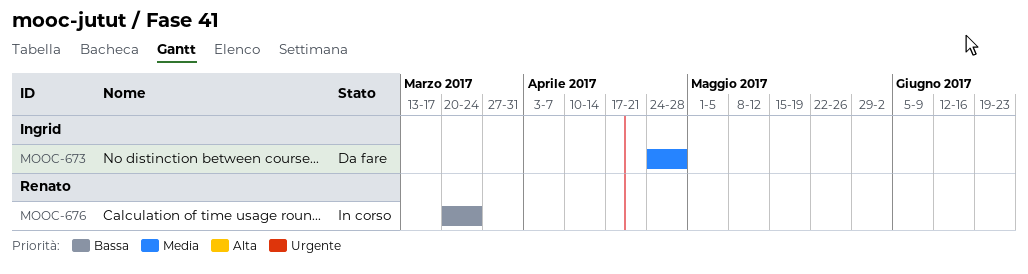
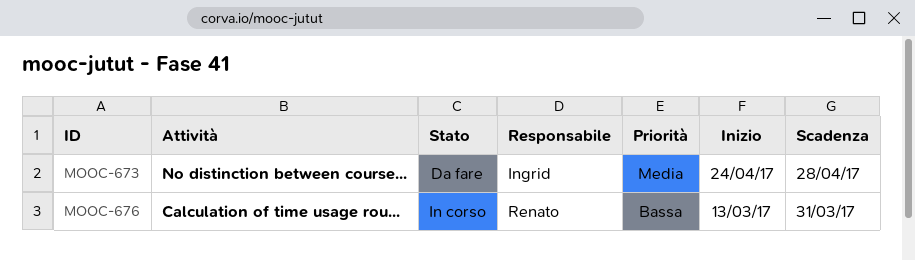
MOOC-676, start: Mar 20 -> Mar 13
MOOC-676, due: Mar 24 -> Mar 31

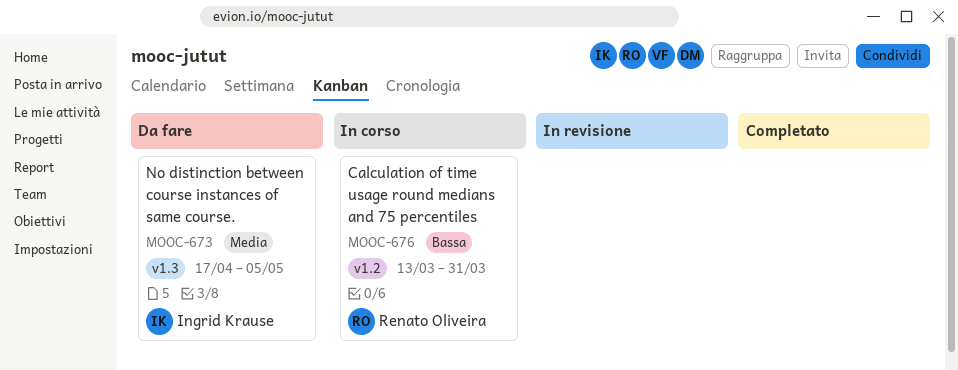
MOOC-673, start: Apr 24 -> Apr 17
MOOC-673, due: Apr 28 -> May 5

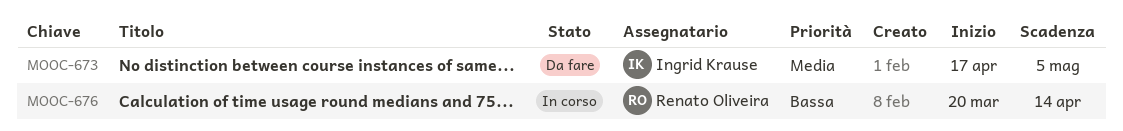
MOOC-676, start: Mar 13 -> Mar 20
MOOC-676, due: Mar 31 -> Apr 14

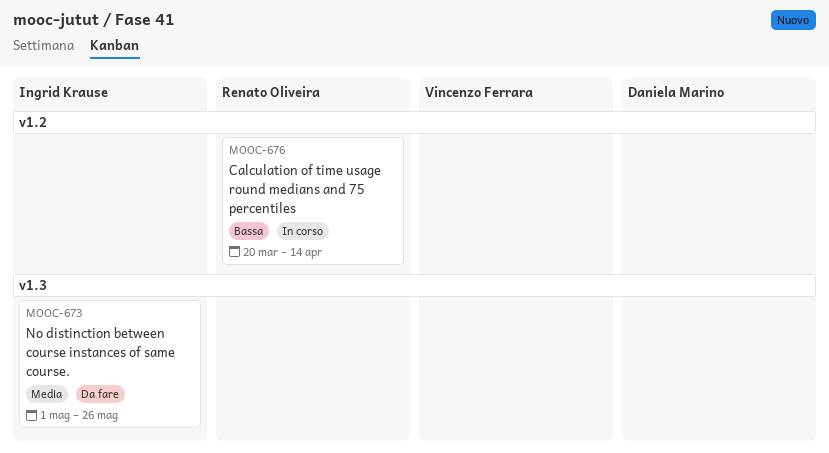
MOOC-673, start: Apr 17 -> May 1
MOOC-673, due: May 5 -> May 26

